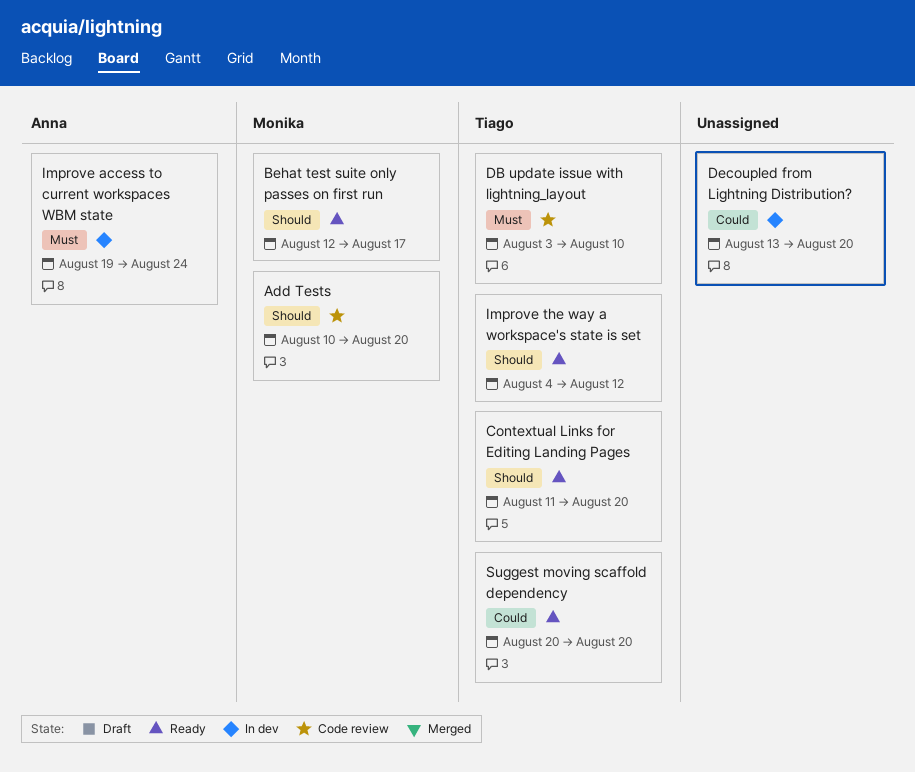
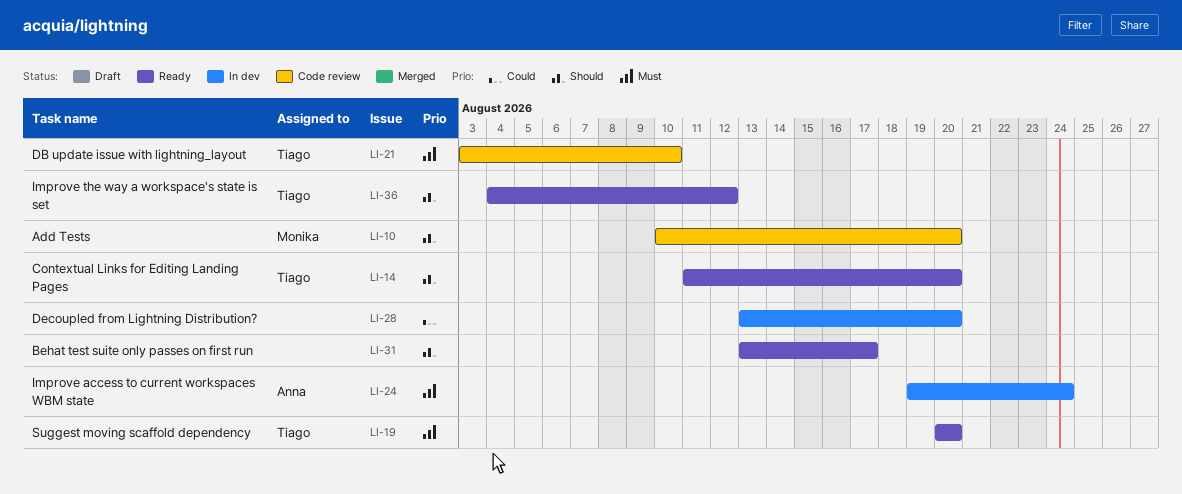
Behat test suite only passes on first run, owner: Monika -> none
Behat test suite only passes on first run, start: Aug 12 -> Aug 13
Suggest moving scaffold dependency, priority: Could -> Must

